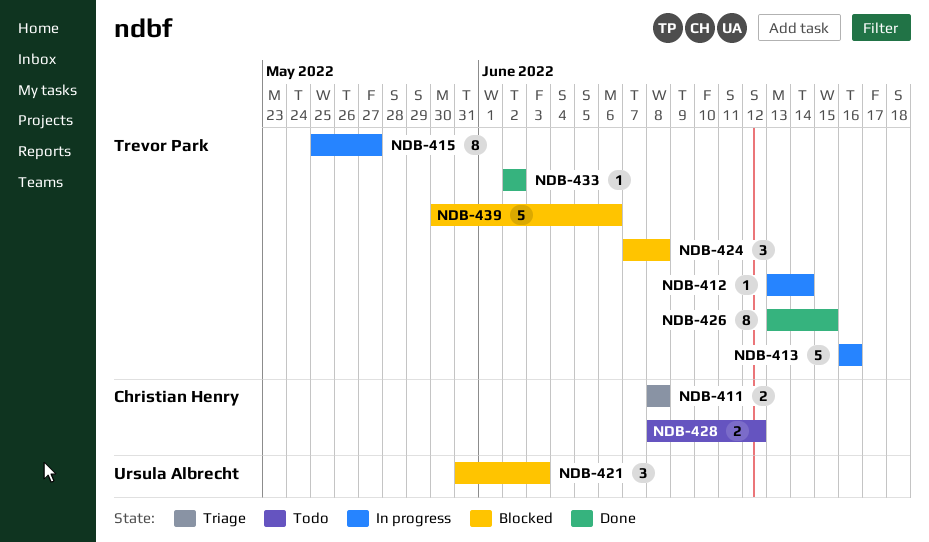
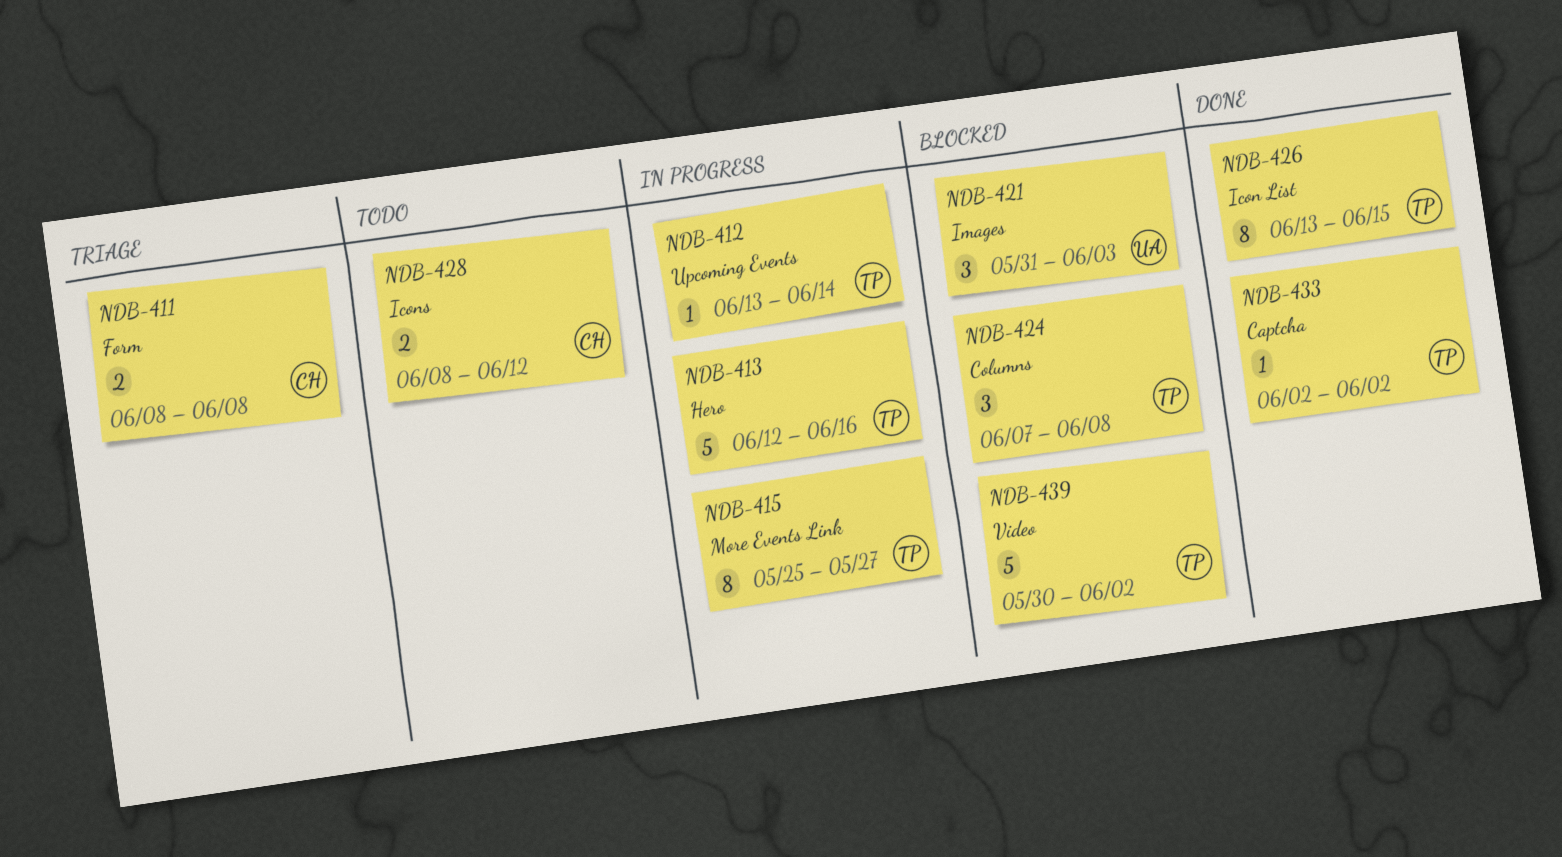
NDB-413, start: Jun 16 -> Jun 12
NDB-439, due: Jun 6 -> Jun 2

